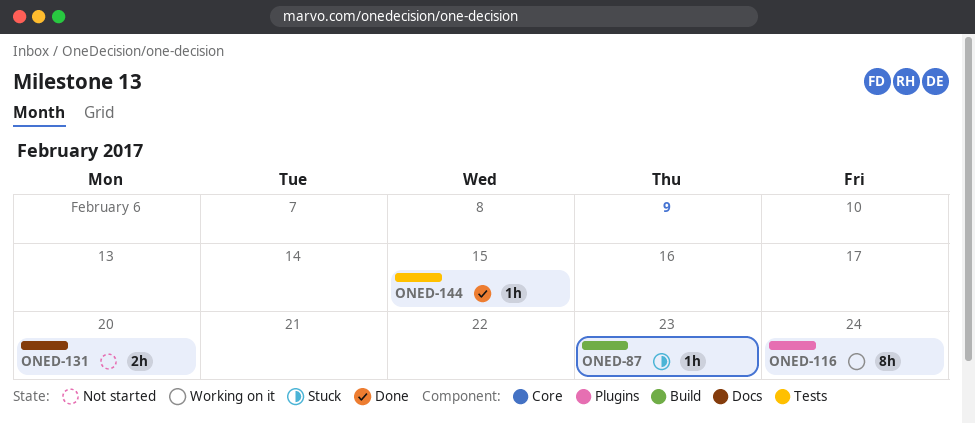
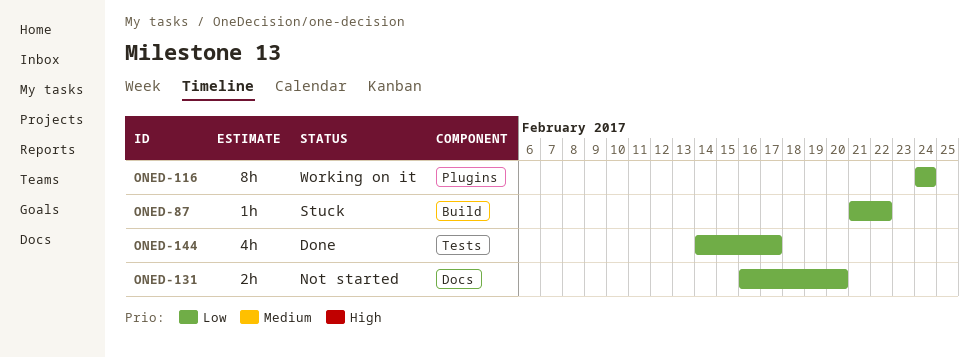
ONED-87, due: Feb 23 -> Feb 22
ONED-144, estimate: 1h -> 4h
ONED-144, due: Feb 15 -> Feb 17

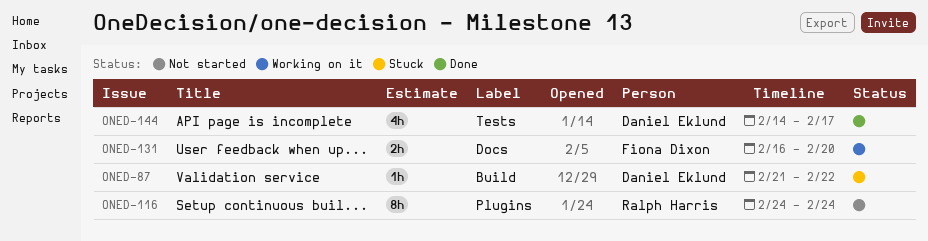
ONED-116, status: Working on it -> Not started
ONED-131, status: Not started -> Working on it

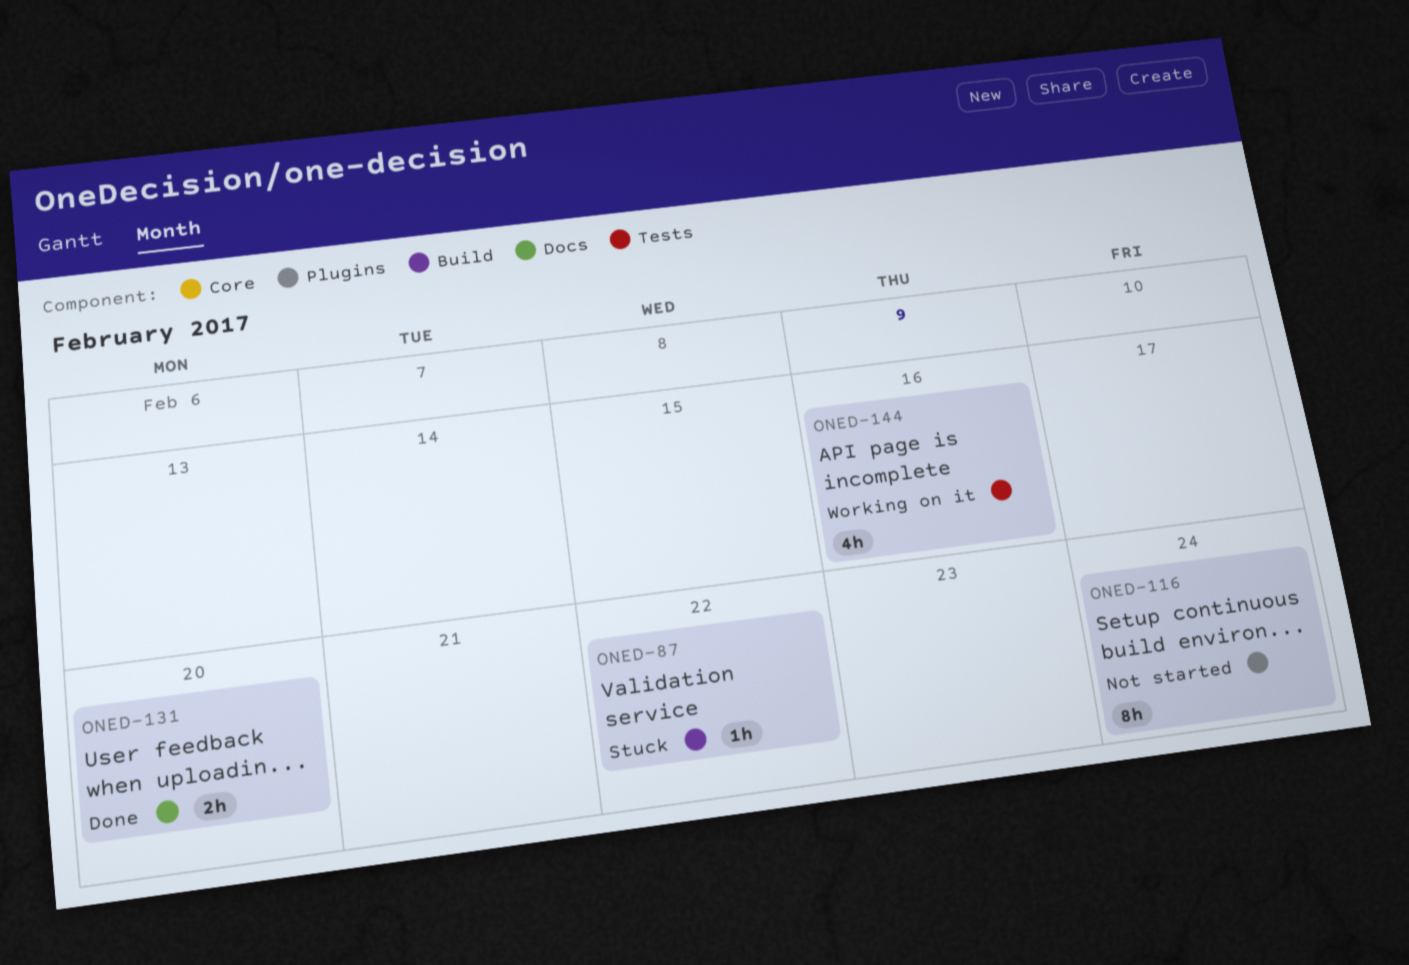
ONED-131, status: Working on it -> Done
ONED-144, status: Done -> Working on it
ONED-144, due: Feb 17 -> Feb 16

